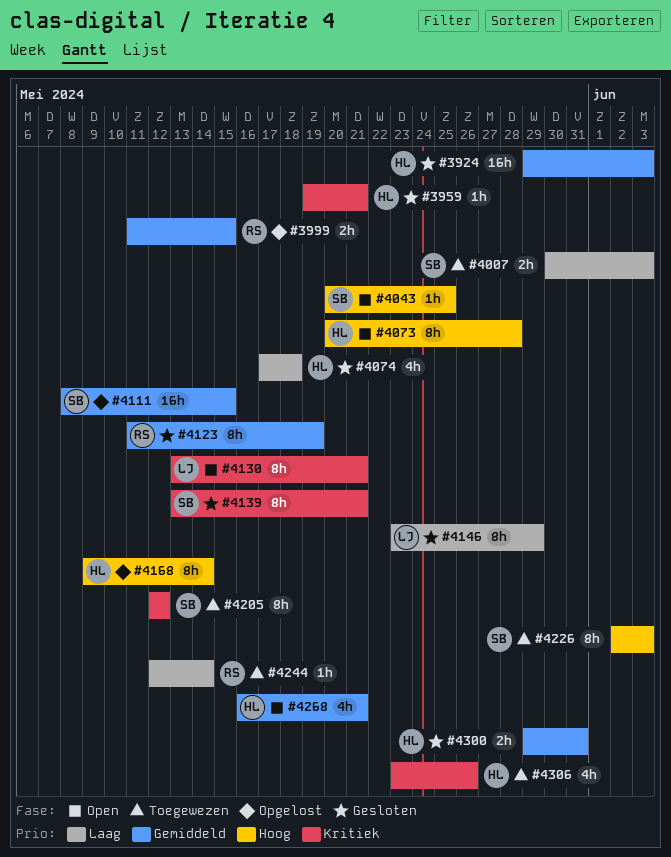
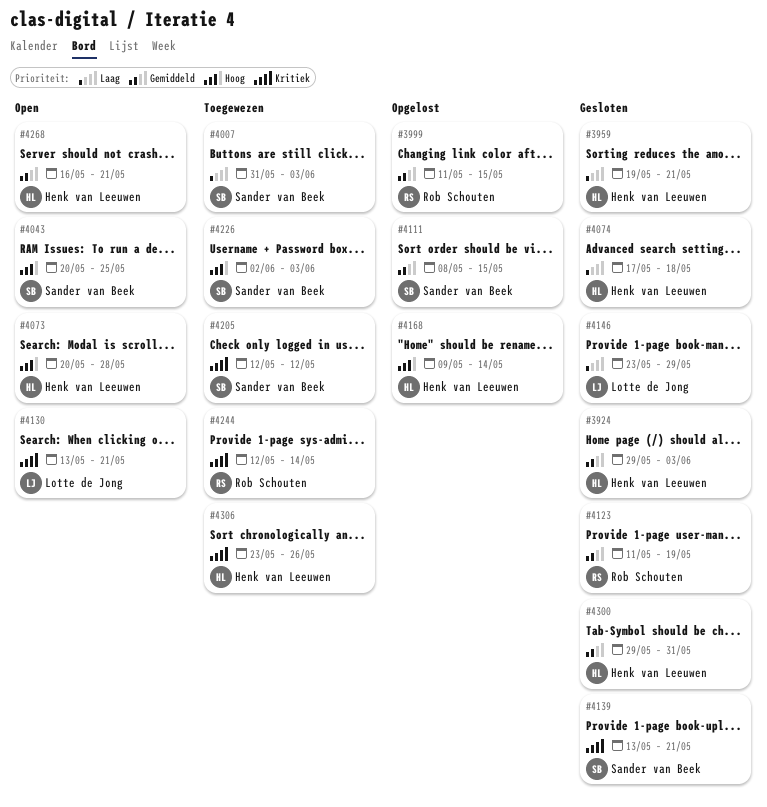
#3959, priority: Kritiek -> Laag
#4007, start: May 30 -> May 31
#4244, priority: Laag -> Kritiek

